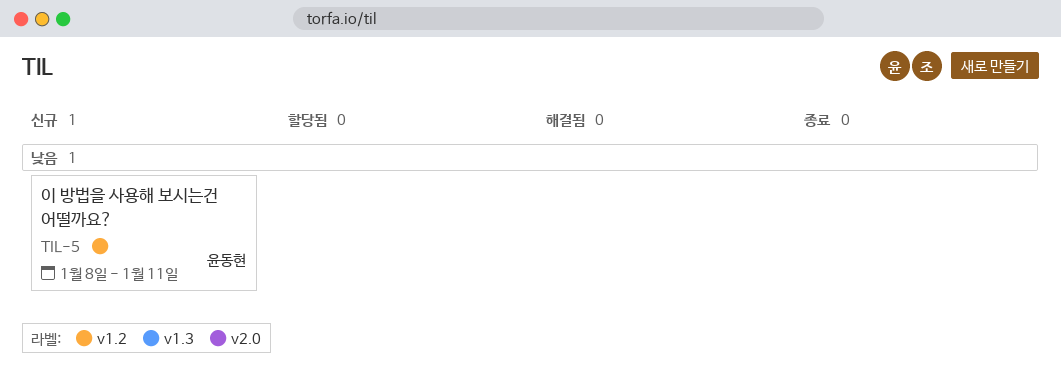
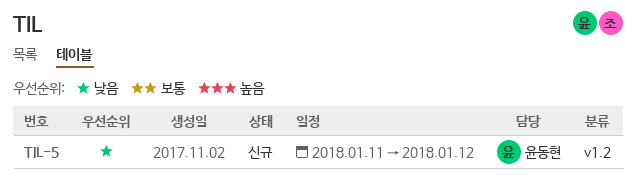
TIL-5, start: Jan 8 -> Jan 11
TIL-5, due: Jan 11 -> Jan 12

